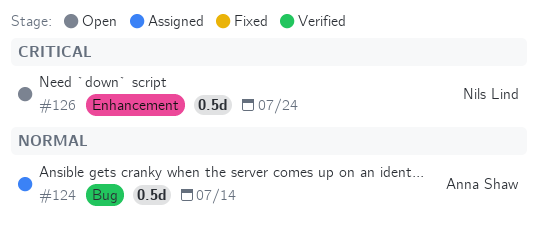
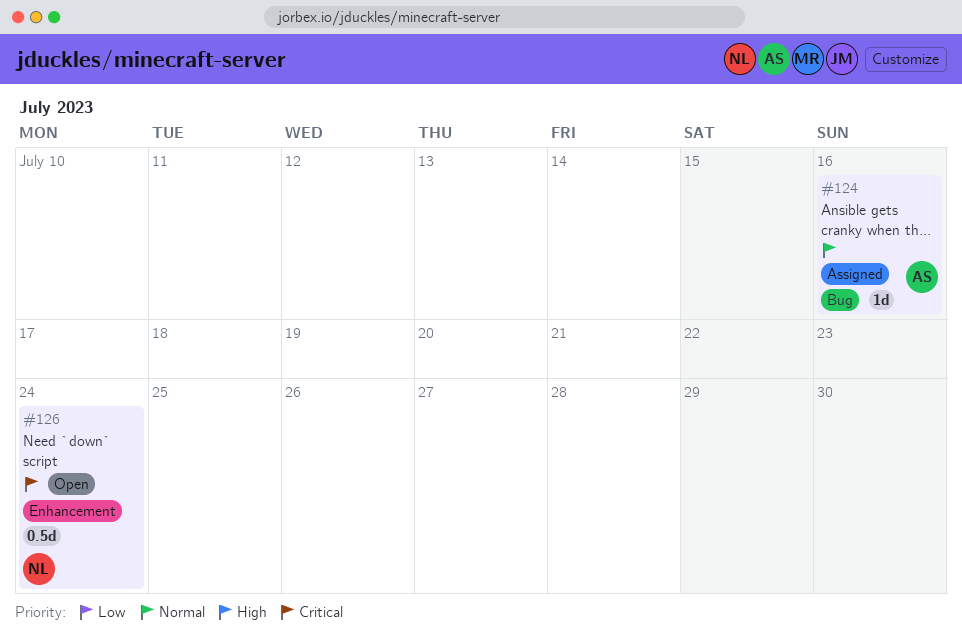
#124, estimate: 0.5d -> 1d
#124, due: Jul 14 -> Jul 16

